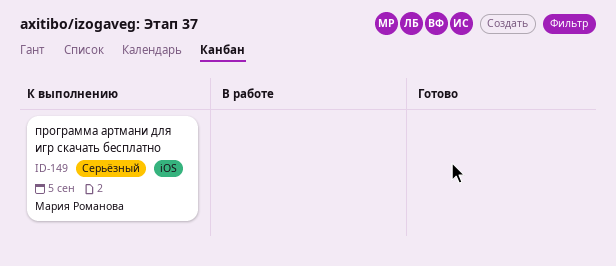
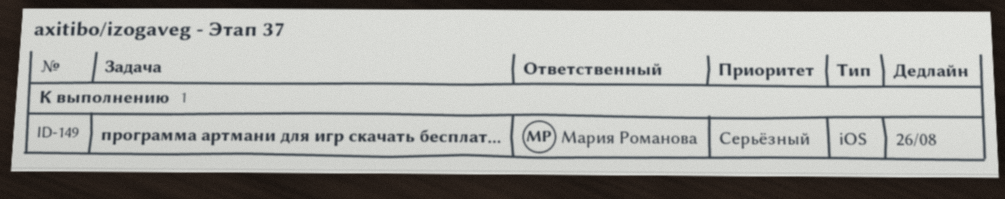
ID-149, due: Sep 5 -> Aug 26

